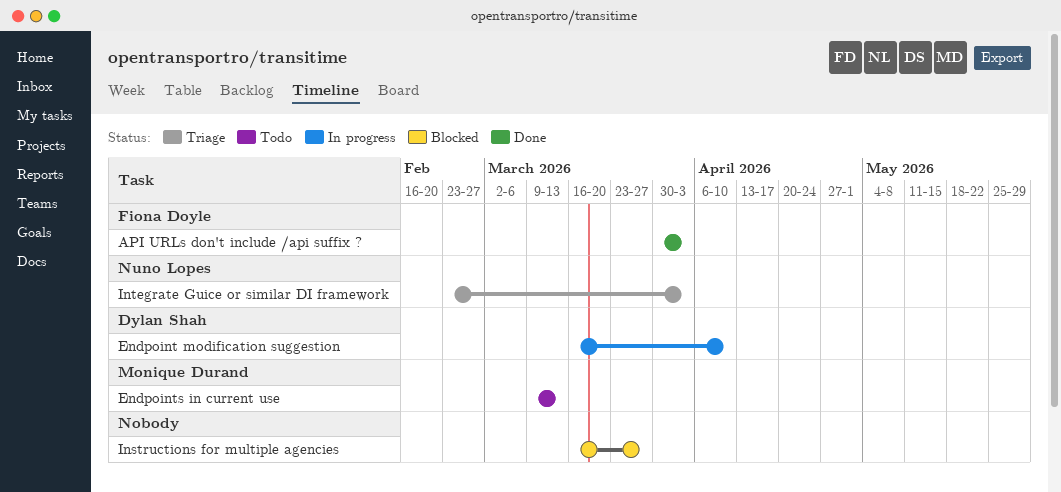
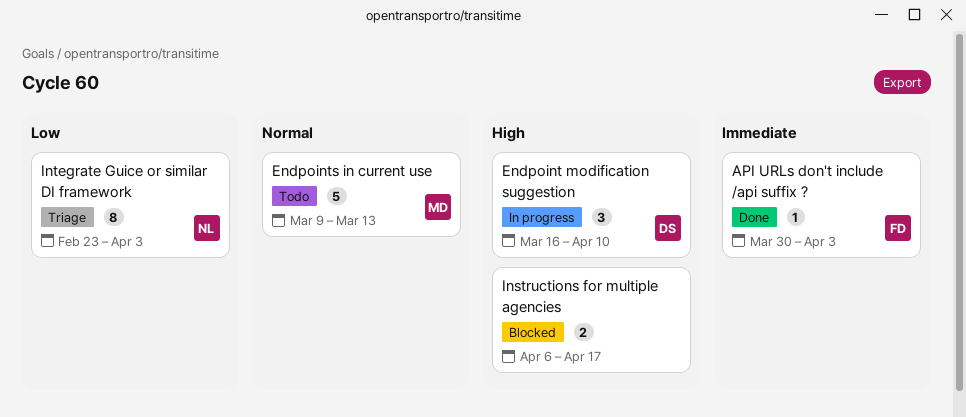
Instructions for multiple agencies, start: Mar 16 -> Apr 6
Instructions for multiple agencies, due: Mar 27 -> Apr 17

